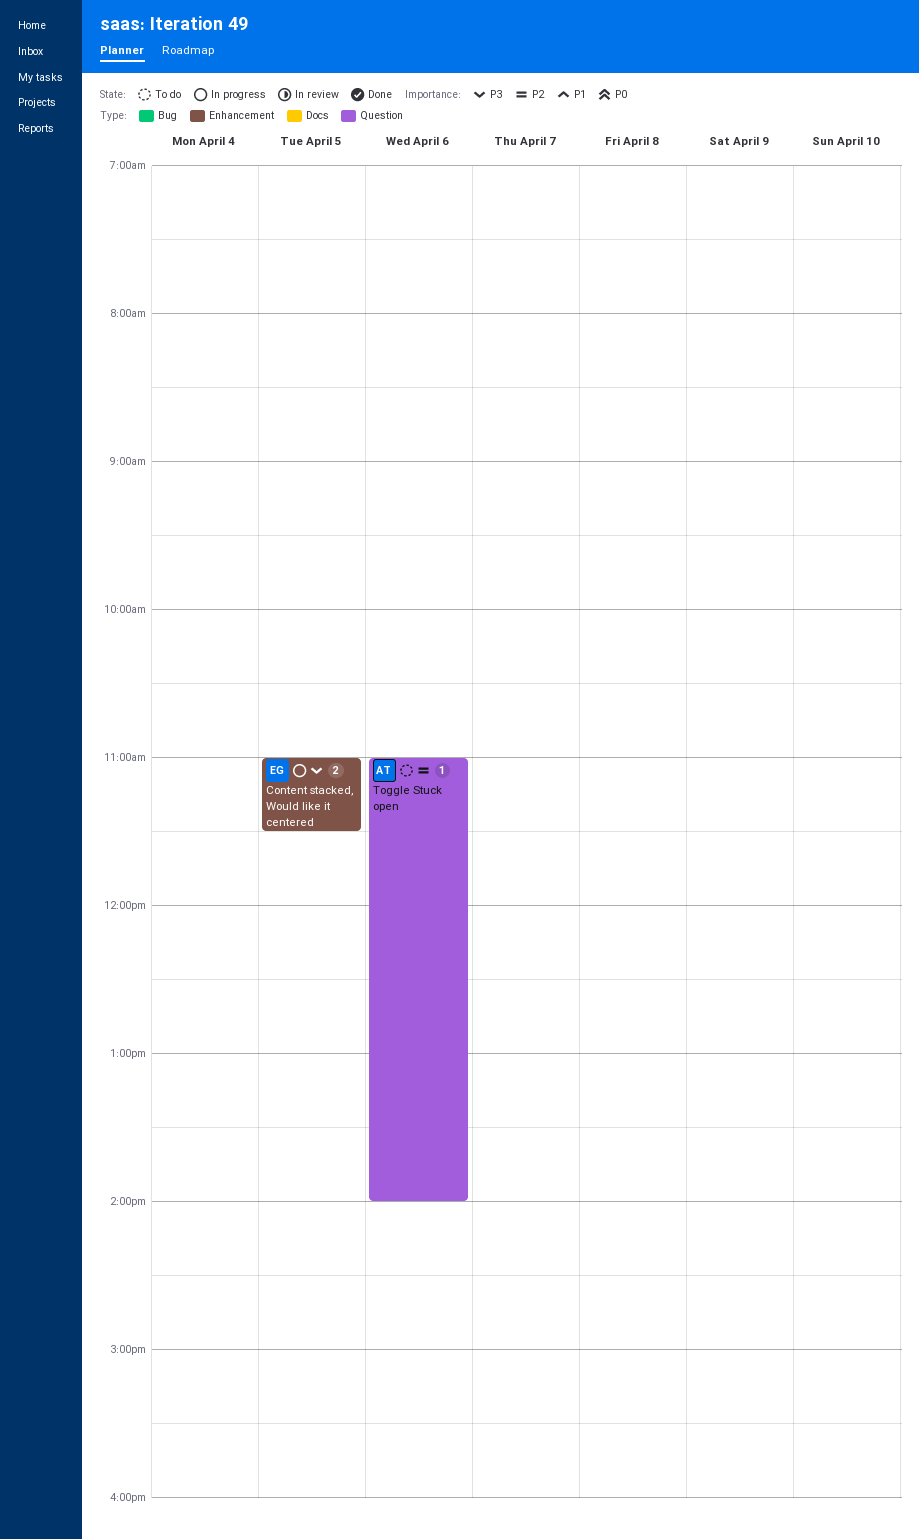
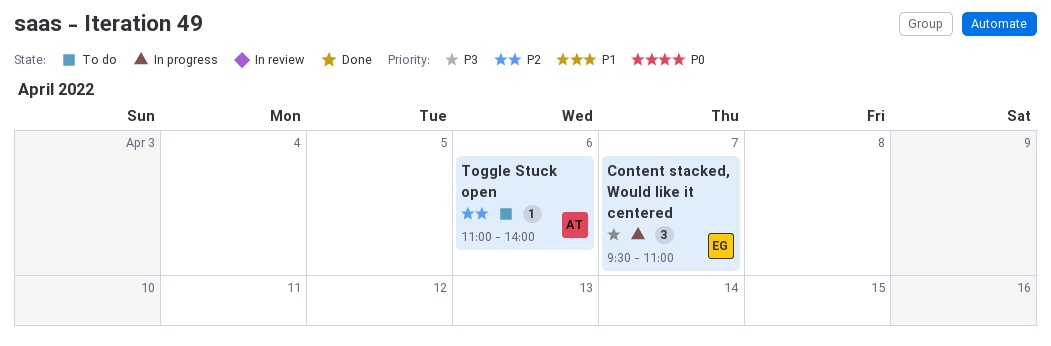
Content stacked, Would like it centered, estimate: 2 -> 3
Content stacked, Would like it centered, day: Apr 5 -> Apr 7
Content stacked, Would like it centered, begins: 11:00 -> 09:30
Content stacked, Would like it centered, ends: 11:30 -> 11:00

